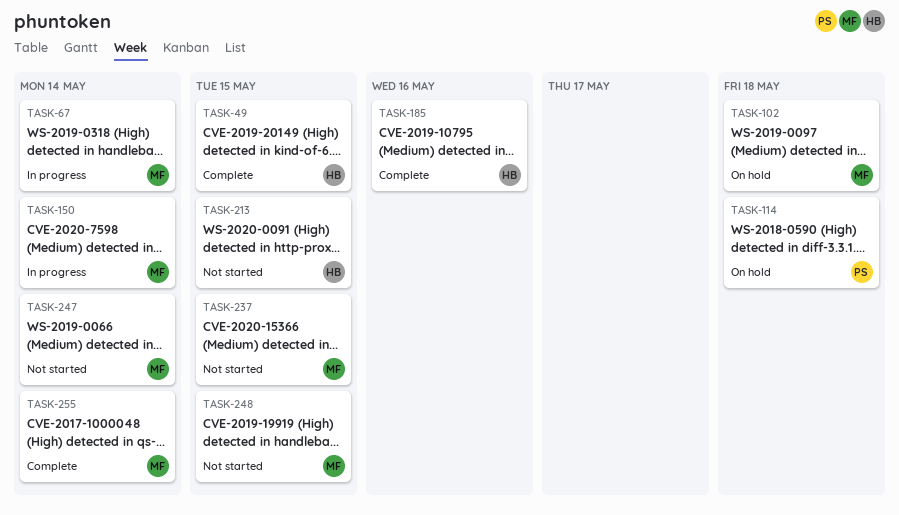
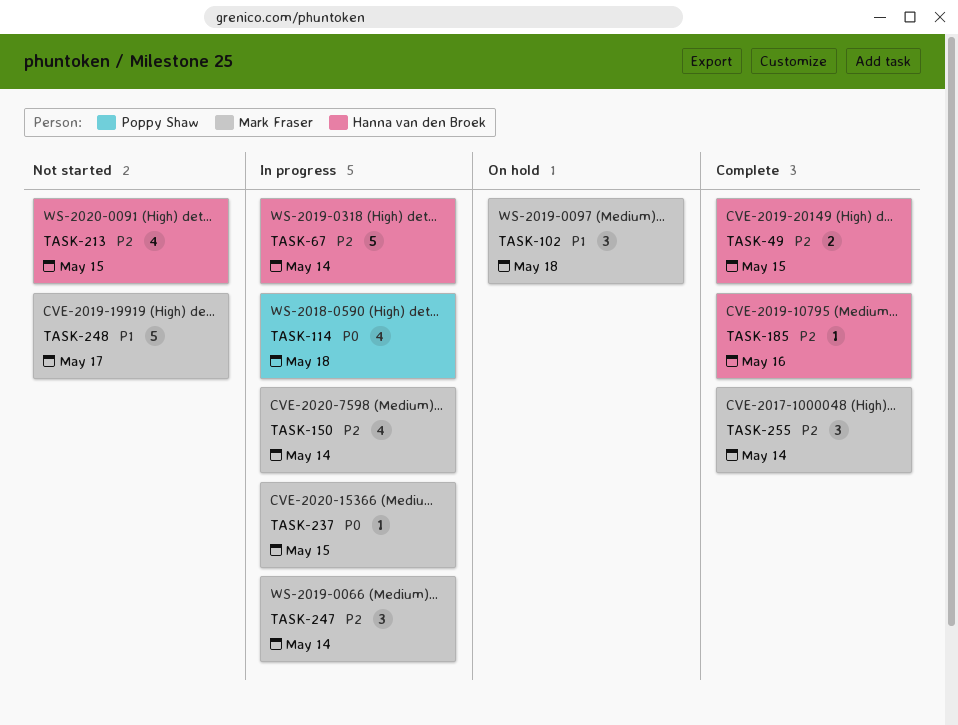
TASK-67, owner: Mark Fraser -> Hanna van den Broek
TASK-114, status: On hold -> In progress
TASK-237, status: Not started -> In progress
TASK-247, status: Not started -> In progress
TASK-248, due: May 15 -> May 17

